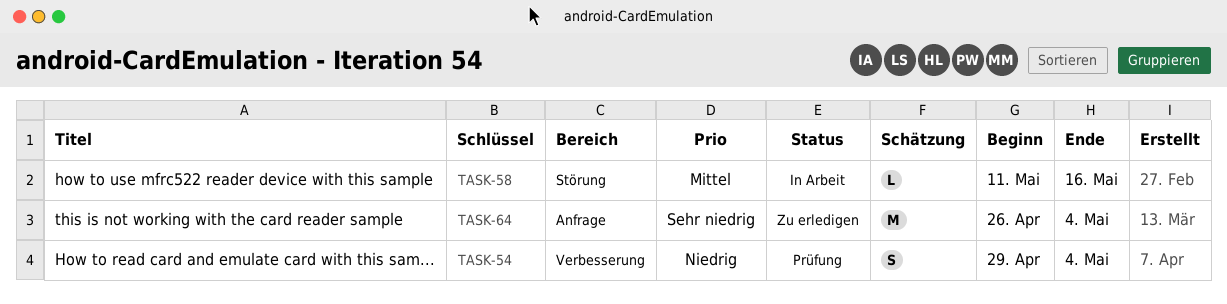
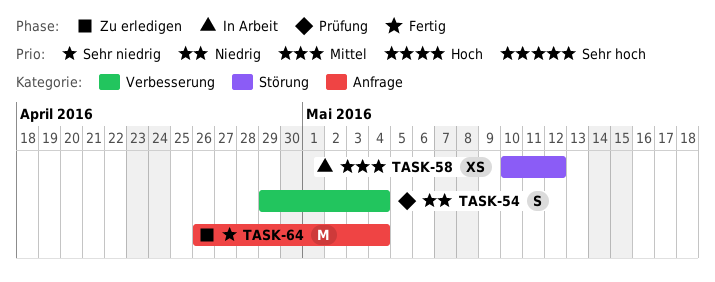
TASK-58, estimate: L -> XS
TASK-58, start: May 11 -> May 10
TASK-58, due: May 16 -> May 12

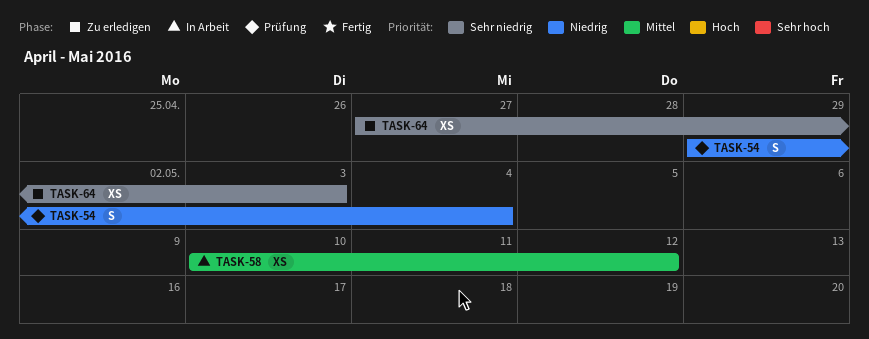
TASK-64, estimate: M -> XS
TASK-64, start: Apr 26 -> Apr 27
TASK-64, due: May 4 -> May 3

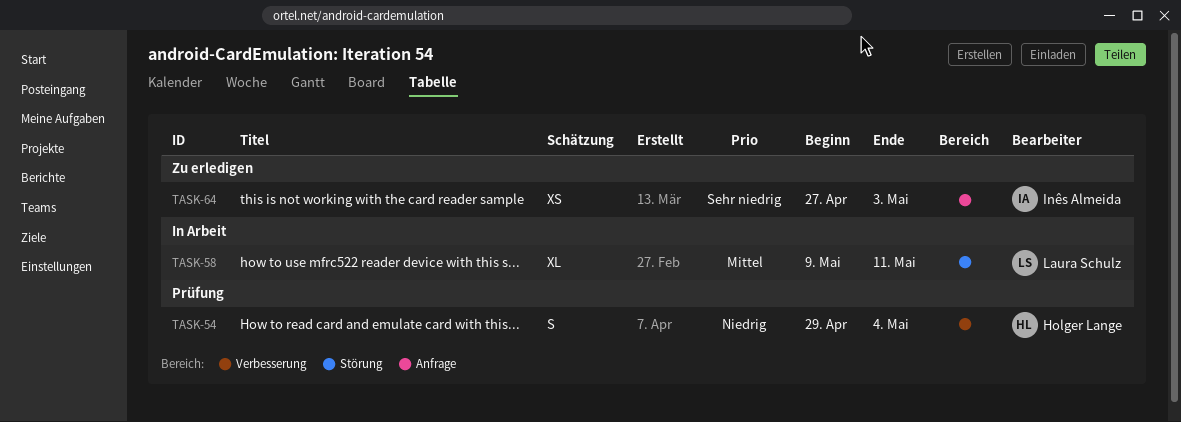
TASK-58, estimate: XS -> XL
TASK-58, start: May 10 -> May 9
TASK-58, due: May 12 -> May 11

